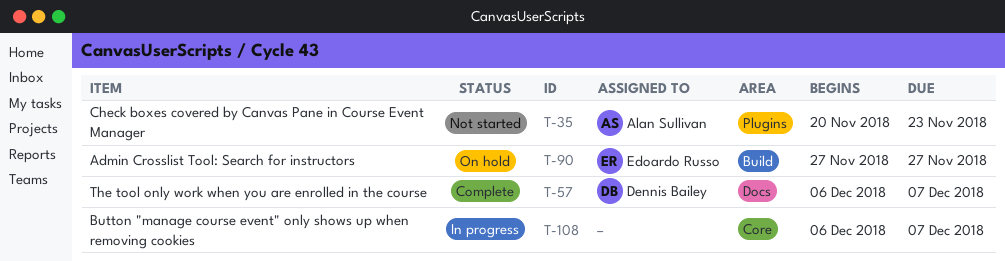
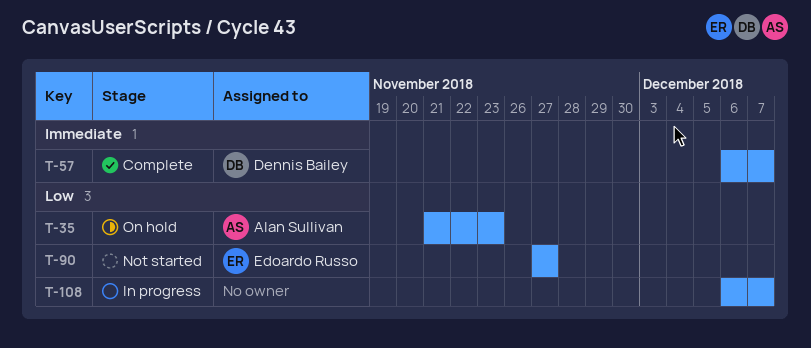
T-35, status: Not started -> On hold
T-35, start: Nov 20 -> Nov 21
T-90, status: On hold -> Not started

